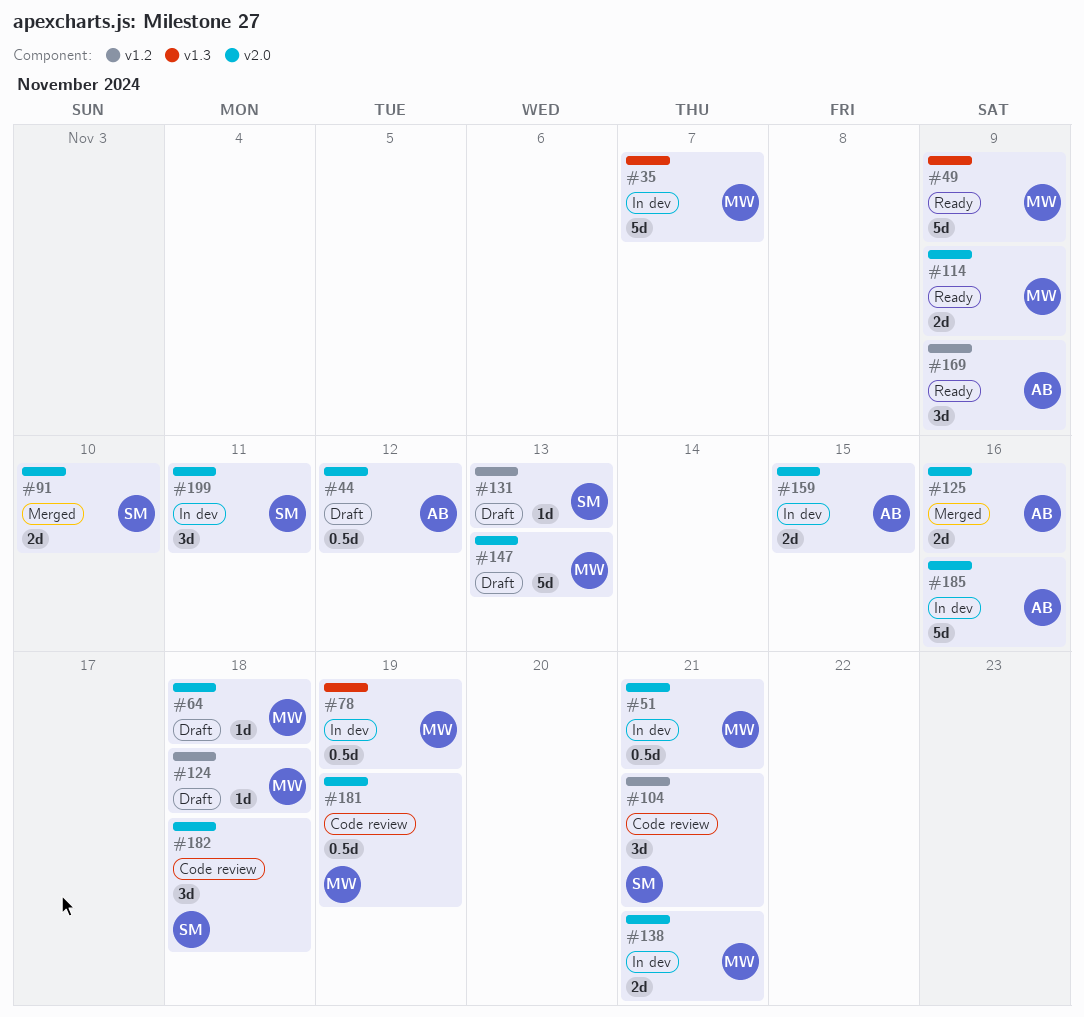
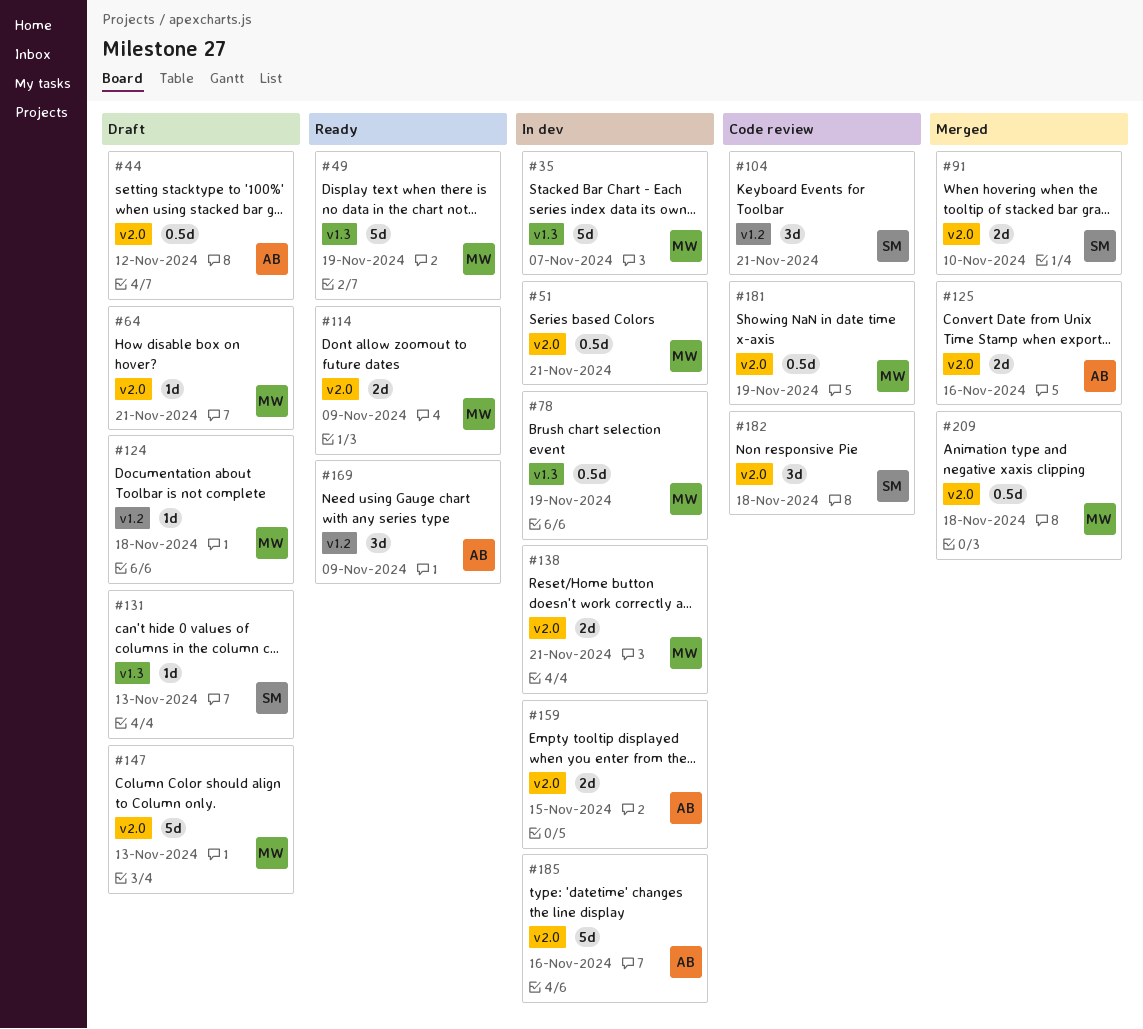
#49, due: Nov 9 -> Nov 19
#64, due: Nov 18 -> Nov 21
#131, label: v1.2 -> v1.3
#199: present -> none
#209: none -> present

